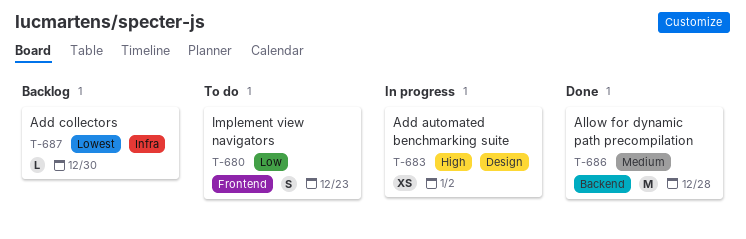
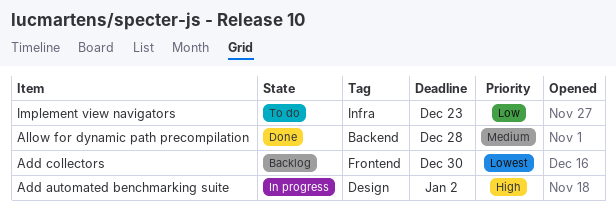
Add collectors, label: Infra -> Frontend
Implement view navigators, label: Frontend -> Infra

